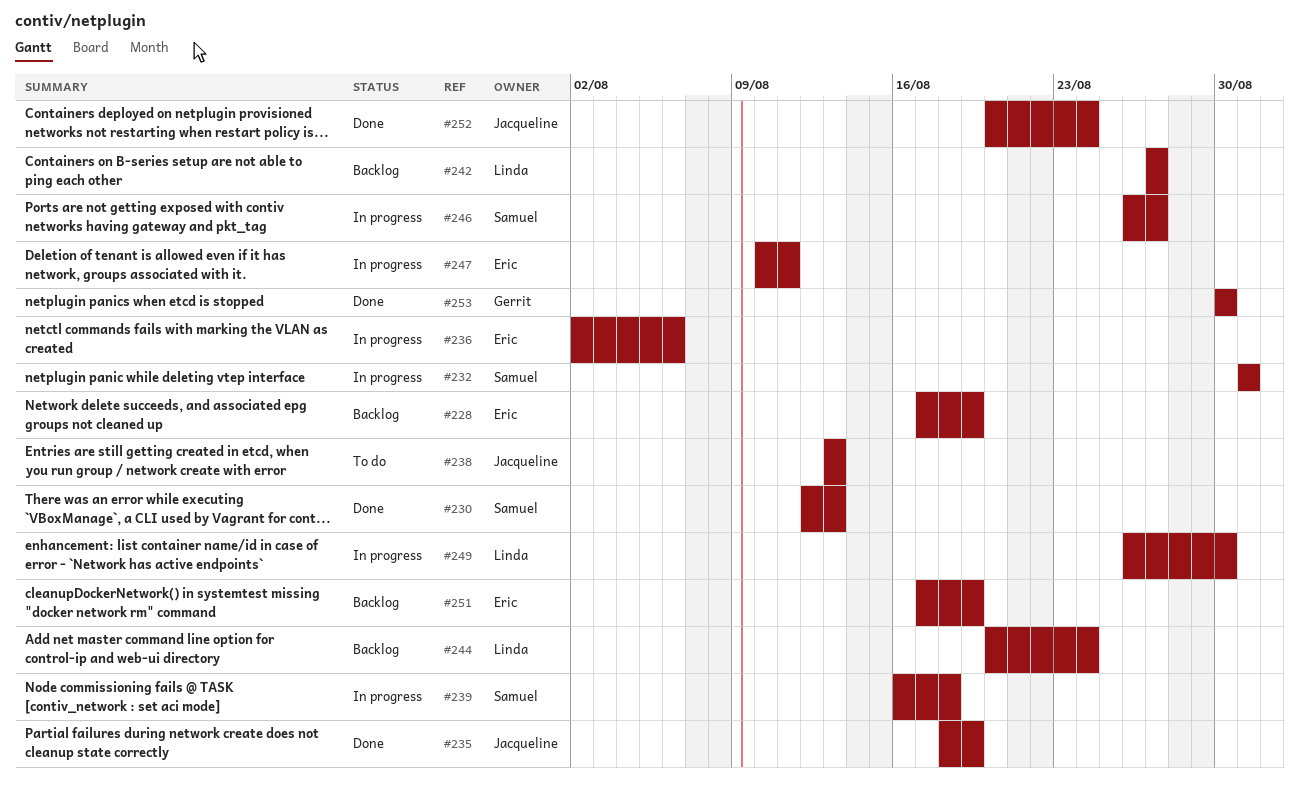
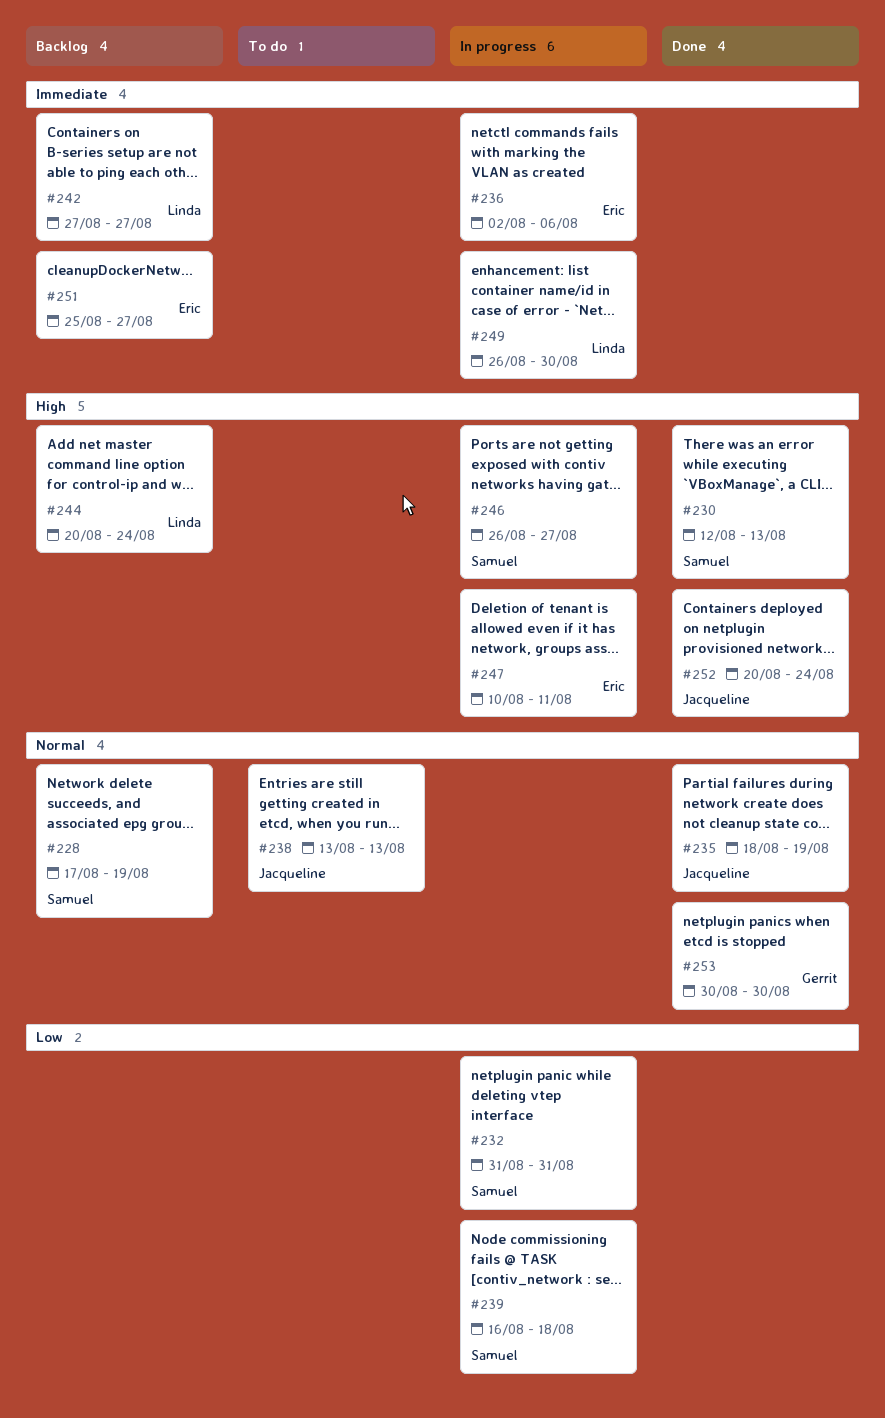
#228, owner: Eric -> Samuel
#251, start: Aug 17 -> Aug 25
#251, due: Aug 19 -> Aug 27

